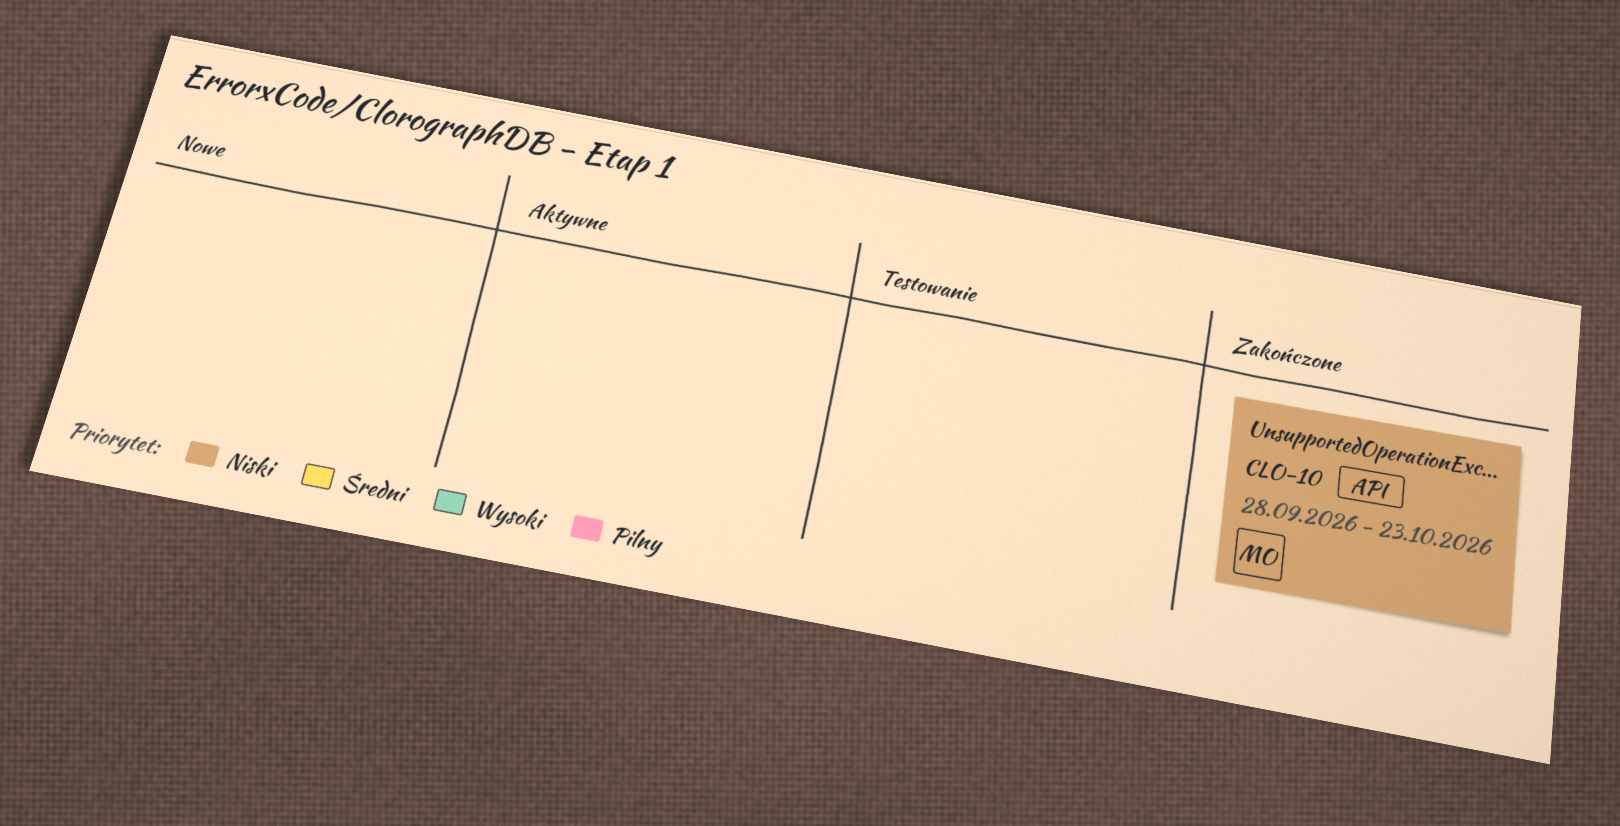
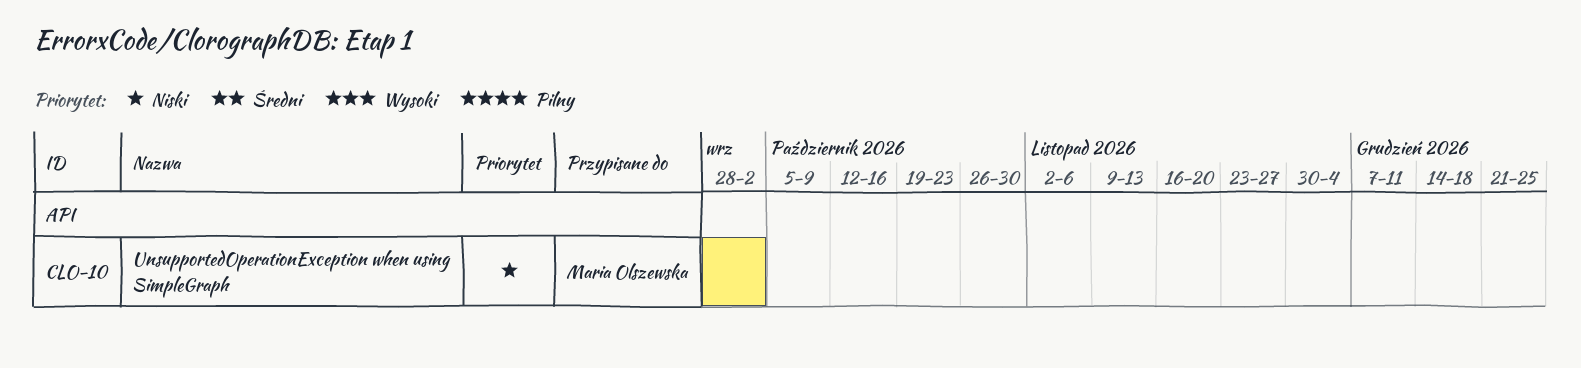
CLO-10, due: Oct 23 -> Oct 2

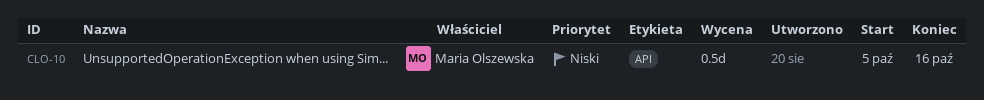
CLO-10, start: Sep 28 -> Oct 5
CLO-10, due: Oct 2 -> Oct 16

